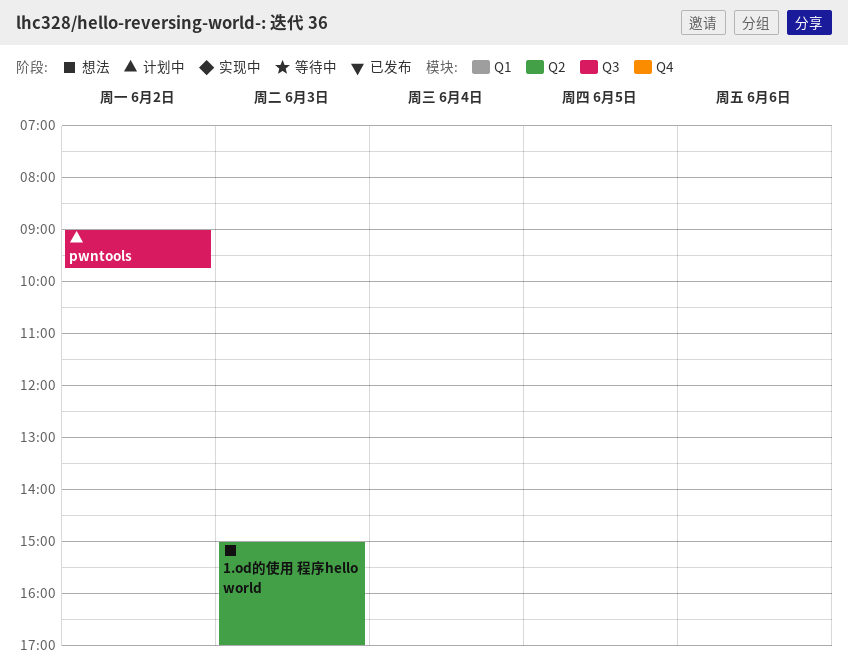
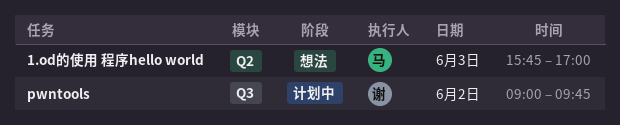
1.od的使用 程序hello world, begins: 15:00 -> 15:45

